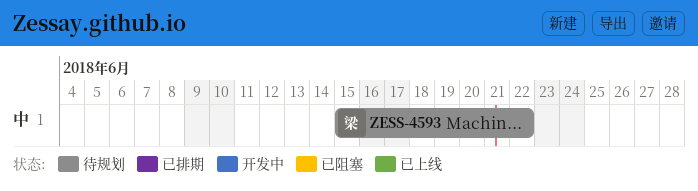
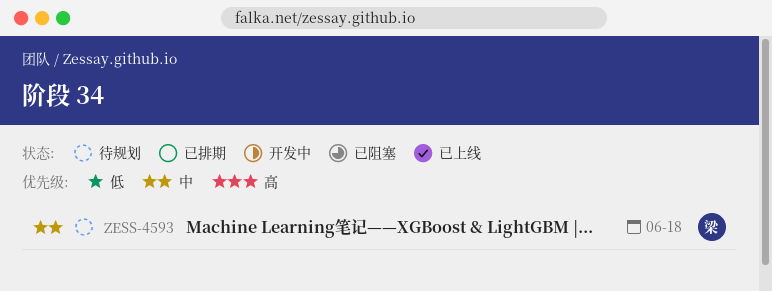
ZESS-4593, due: Jun 22 -> Jun 18

